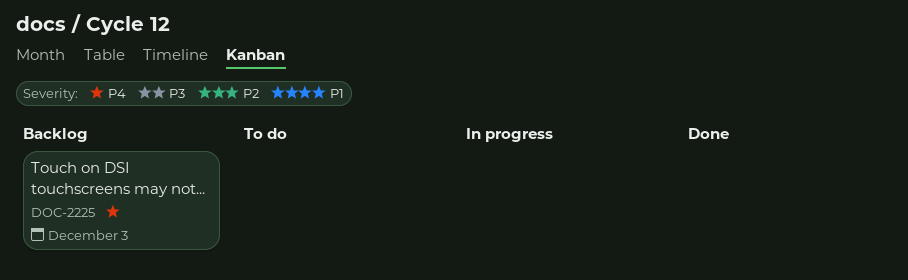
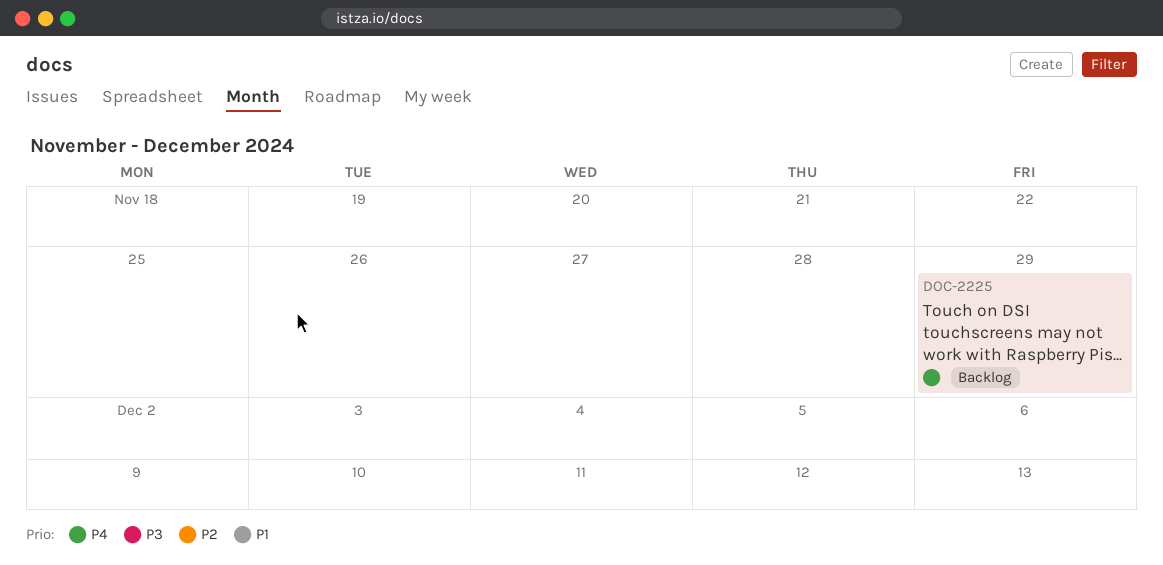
DOC-2225, due: Dec 3 -> Nov 29

